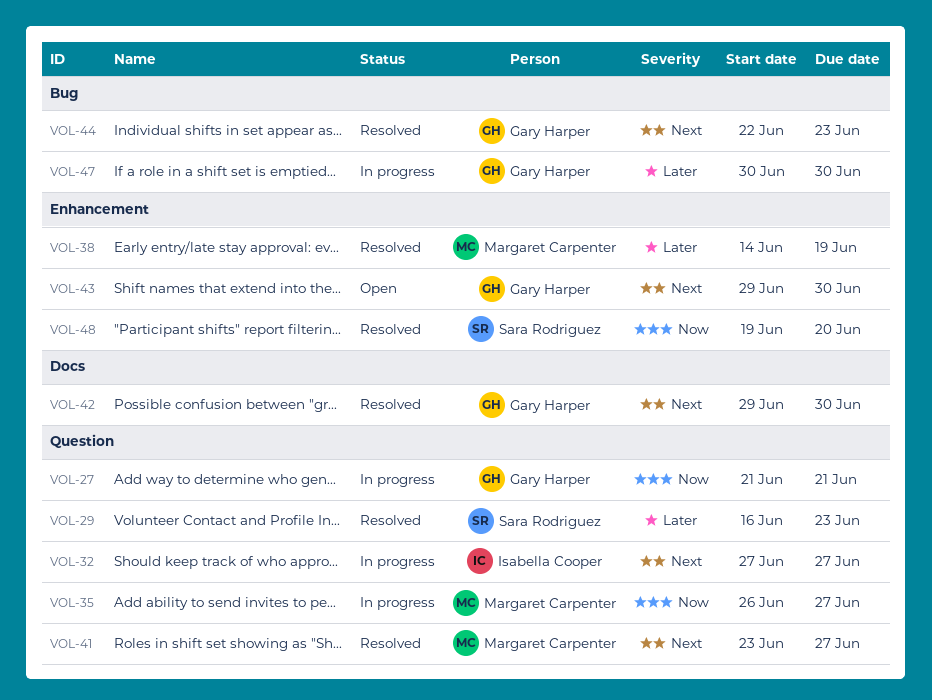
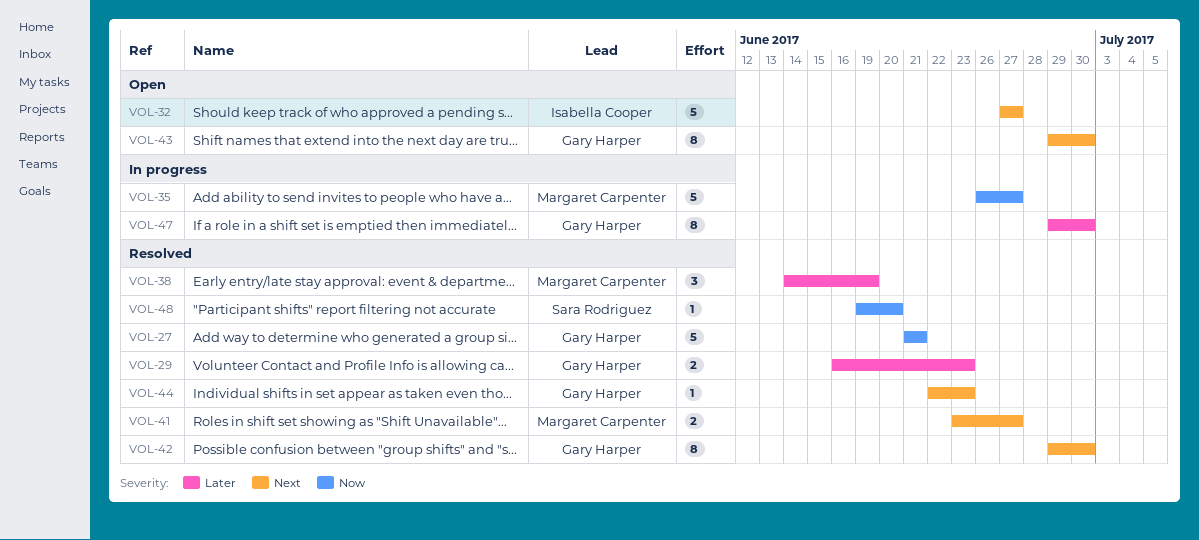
VOL-27, status: In progress -> Resolved
VOL-29, owner: Sara Rodriguez -> Gary Harper
VOL-32, status: In progress -> Open
VOL-47, start: Jun 30 -> Jun 29

